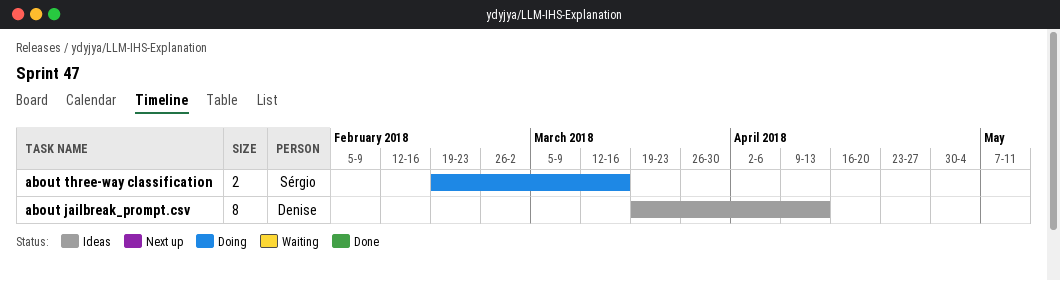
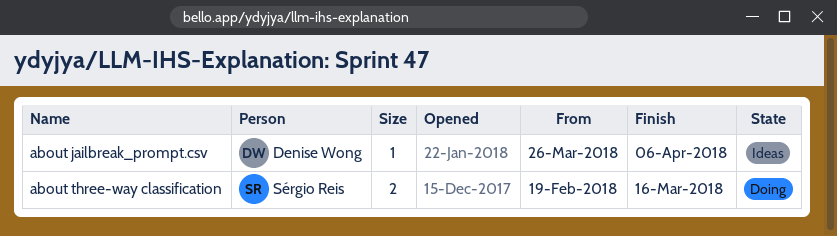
about jailbreak_prompt.csv, estimate: 8 -> 1
about jailbreak_prompt.csv, start: Mar 19 -> Mar 26
about jailbreak_prompt.csv, due: Apr 13 -> Apr 6

